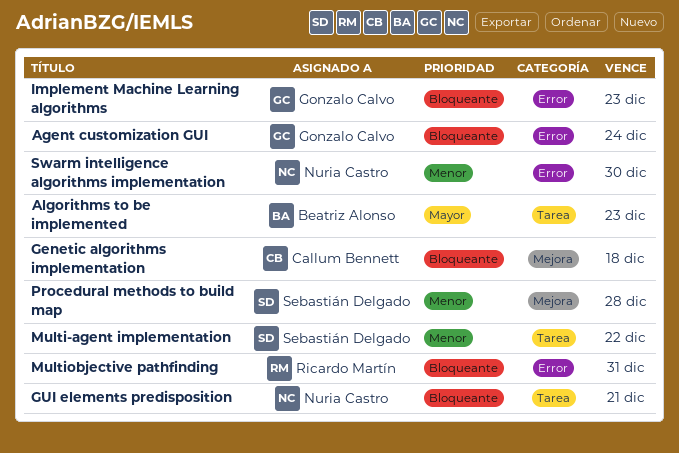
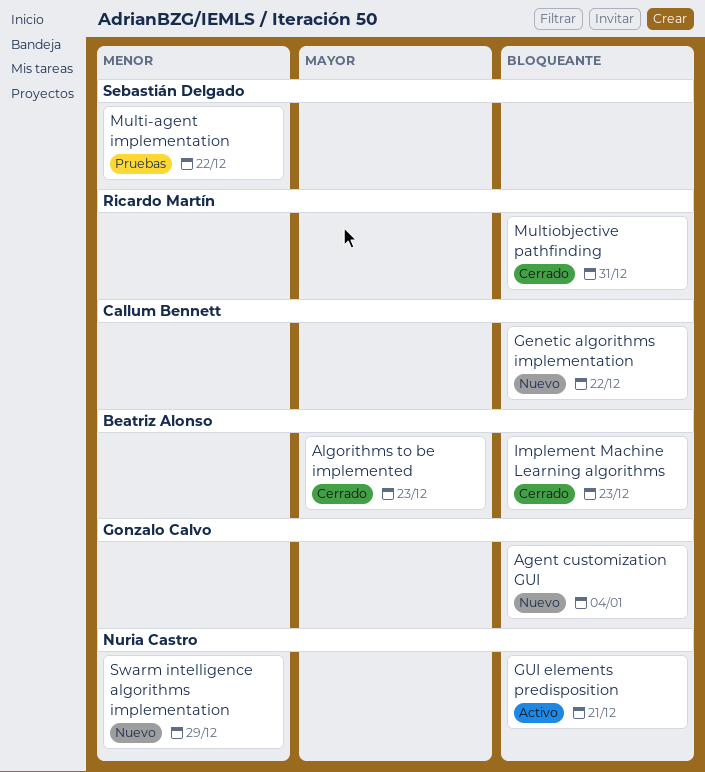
Agent customization GUI, due: Dec 24 -> Jan 4
Genetic algorithms implementation, due: Dec 18 -> Dec 22
Implement Machine Learning algorithms, owner: Gonzalo Calvo -> Beatriz Alonso
Procedural methods to build map: present -> none
Swarm intelligence algorithms implementation, due: Dec 30 -> Dec 29

